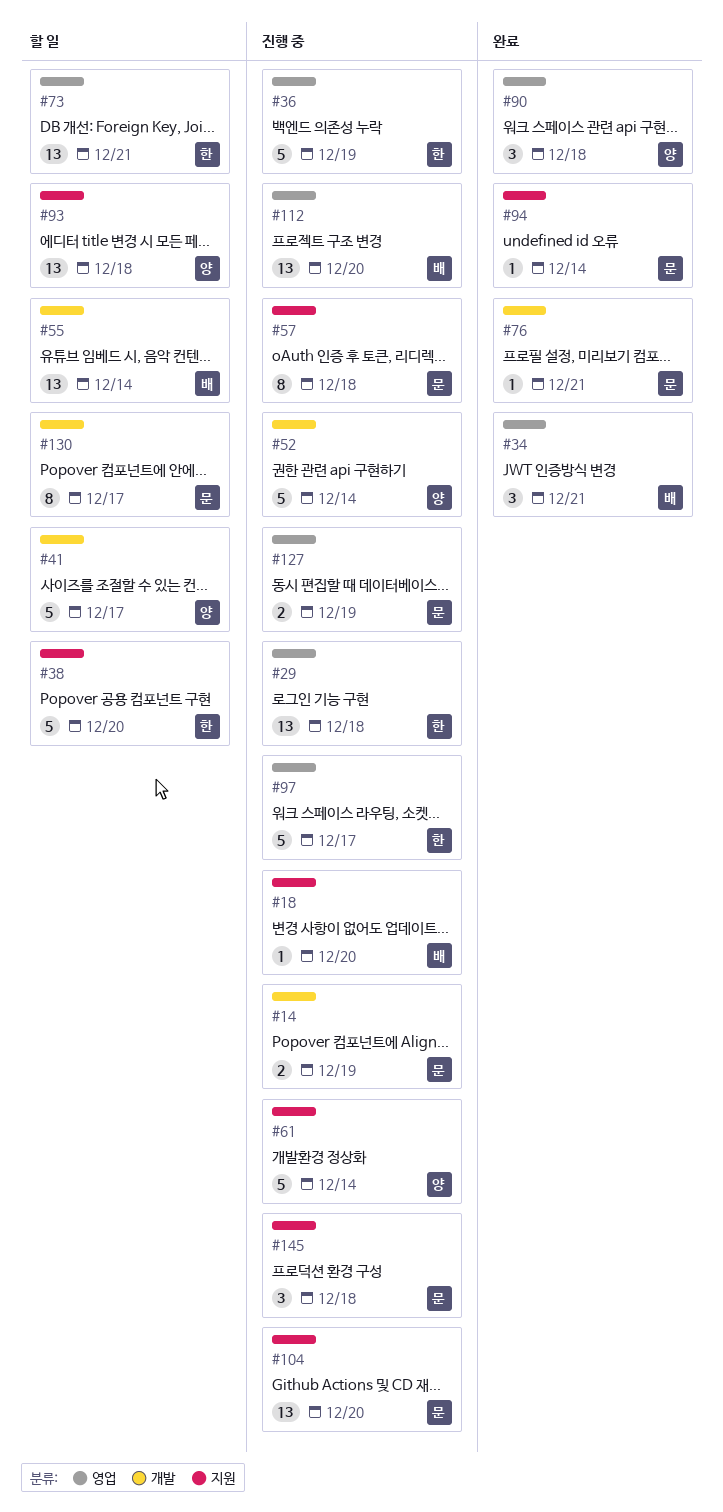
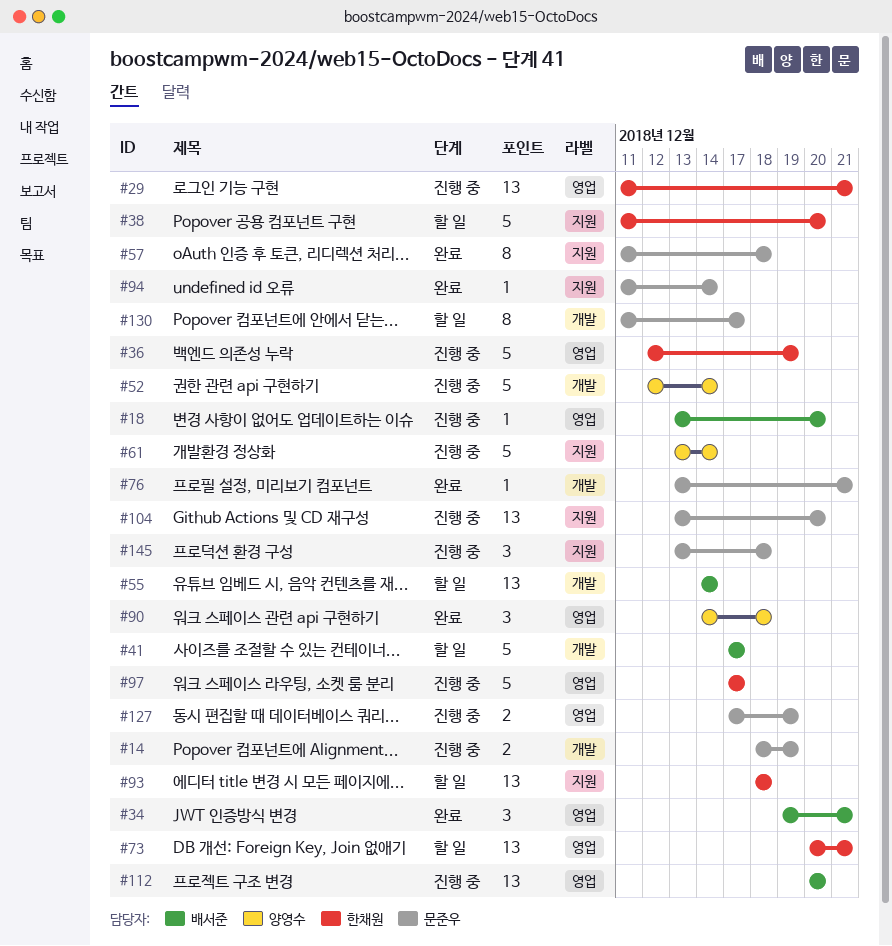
#18, label: 지원 -> 영업
#29, due: Dec 18 -> Dec 21
#41, owner: 양영수 -> 배서준
#57, status: 진행 중 -> 완료
#93, owner: 양영수 -> 한채원

